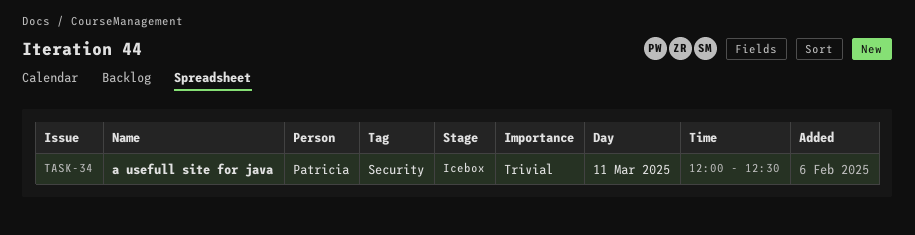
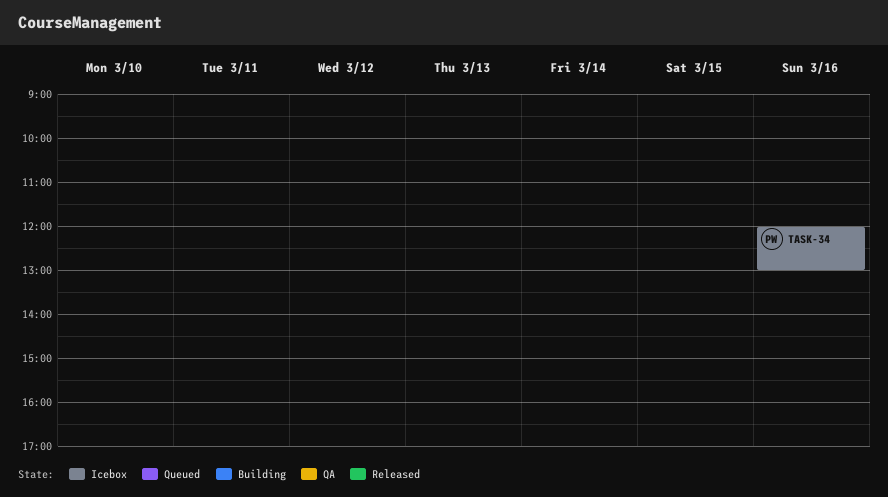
TASK-34, day: Mar 11 -> Mar 16
TASK-34, ends: 12:30 -> 13:00

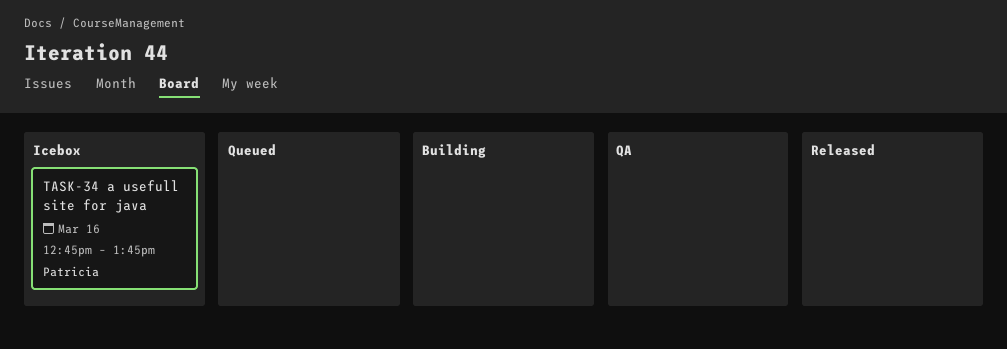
TASK-34, begins: 12:00 -> 12:45
TASK-34, ends: 13:00 -> 13:45

